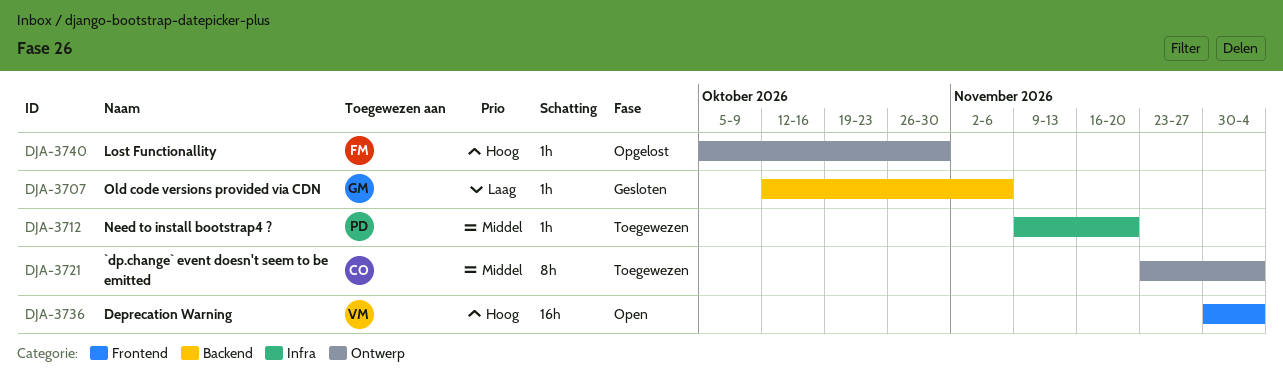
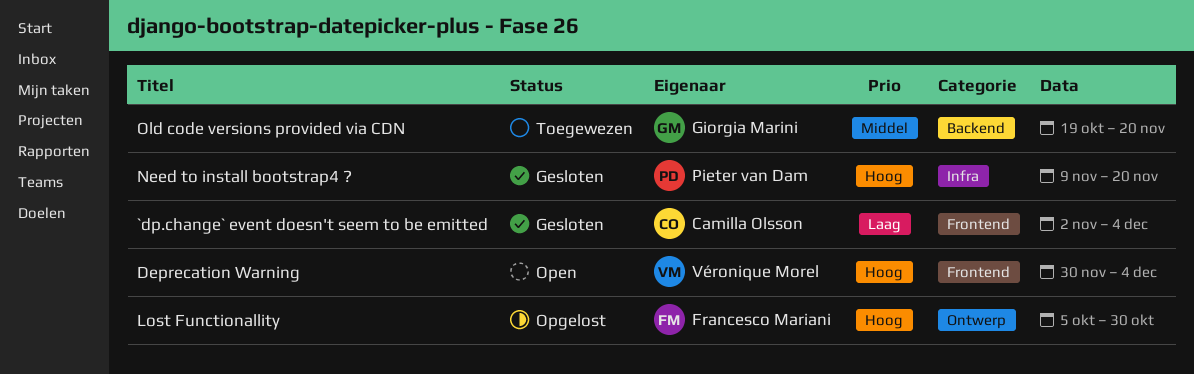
`dp.change` event doesn't seem to be emitted, status: Toegewezen -> Gesloten
`dp.change` event doesn't seem to be emitted, priority: Middel -> Laag
`dp.change` event doesn't seem to be emitted, label: Ontwerp -> Frontend
`dp.change` event doesn't seem to be emitted, start: Nov 23 -> Nov 2
Need to install bootstrap4 ?, status: Toegewezen -> Gesloten
Need to install bootstrap4 ?, priority: Middel -> Hoog
Old code versions provided via CDN, status: Gesloten -> Toegewezen
Old code versions provided via CDN, priority: Laag -> Middel
Old code versions provided via CDN, start: Oct 12 -> Oct 19
Old code versions provided via CDN, due: Nov 6 -> Nov 20

